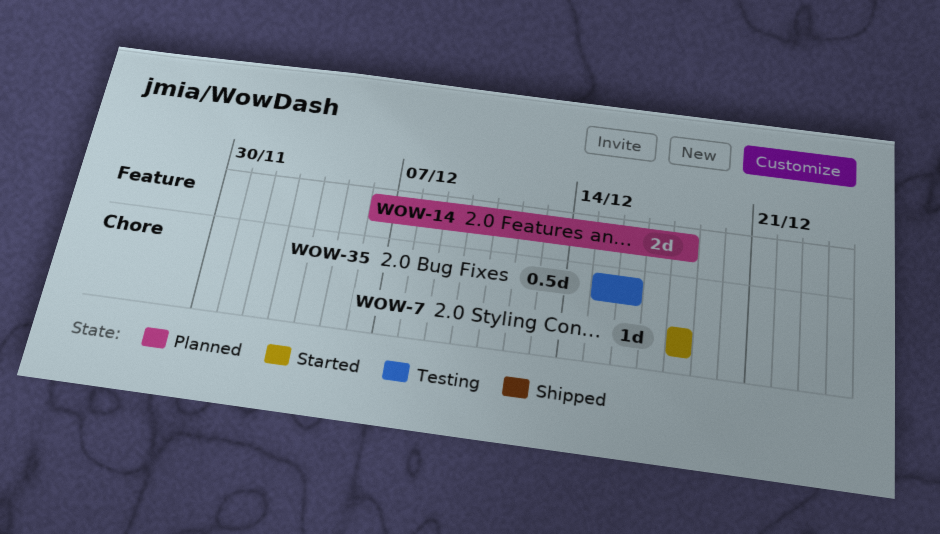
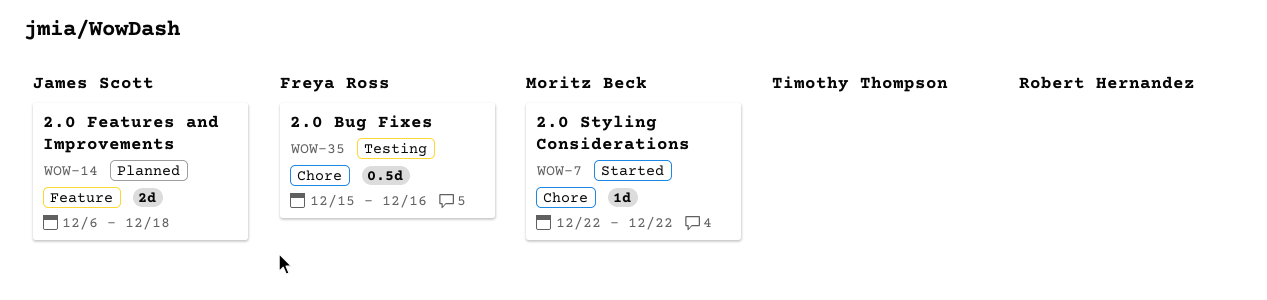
WOW-7, start: Dec 18 -> Dec 22
WOW-7, due: Dec 18 -> Dec 22

